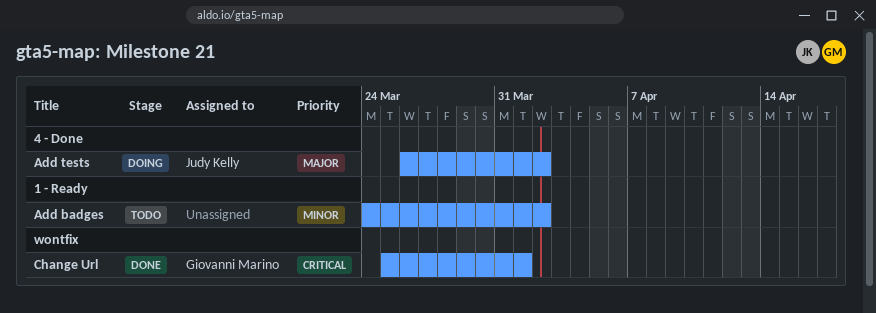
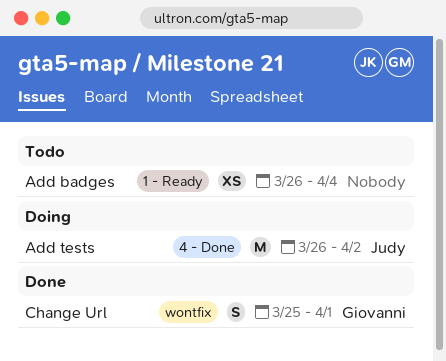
Add badges, start: Mar 24 -> Mar 26
Add badges, due: Apr 2 -> Apr 4

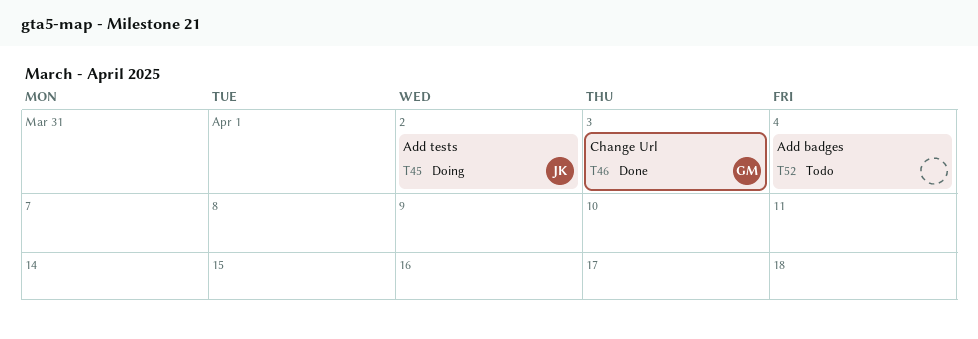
Change Url, due: Apr 1 -> Apr 3

